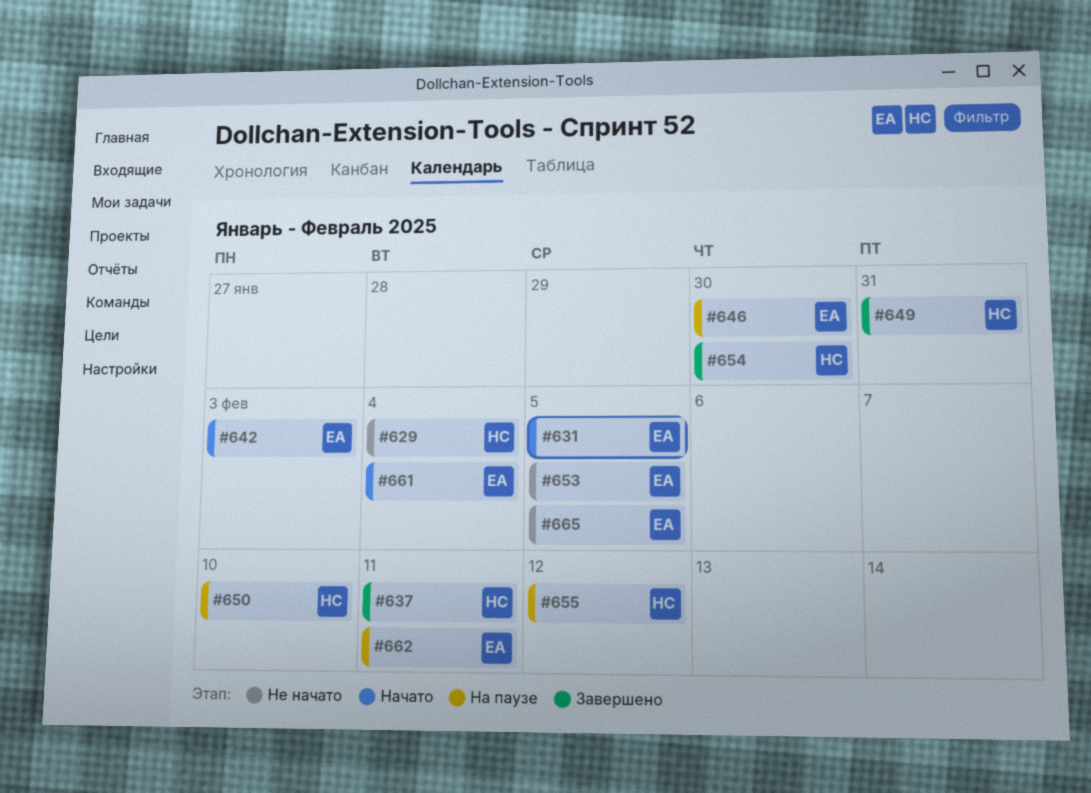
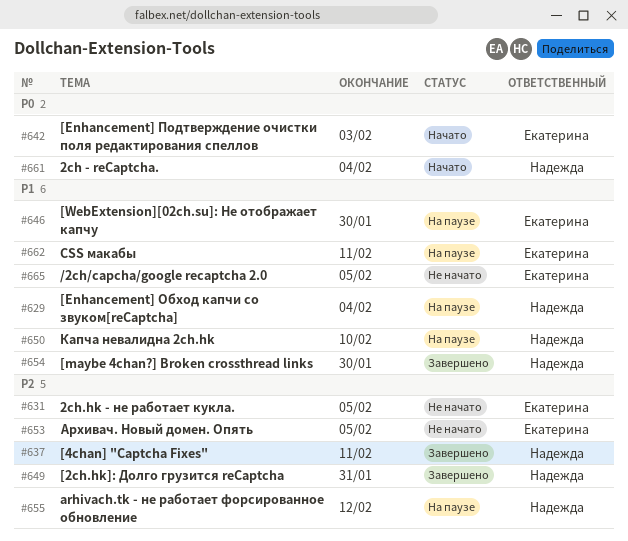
#629, status: Не начато -> На паузе
#631, status: Начато -> Не начато
#661, owner: Екатерина -> Надежда

